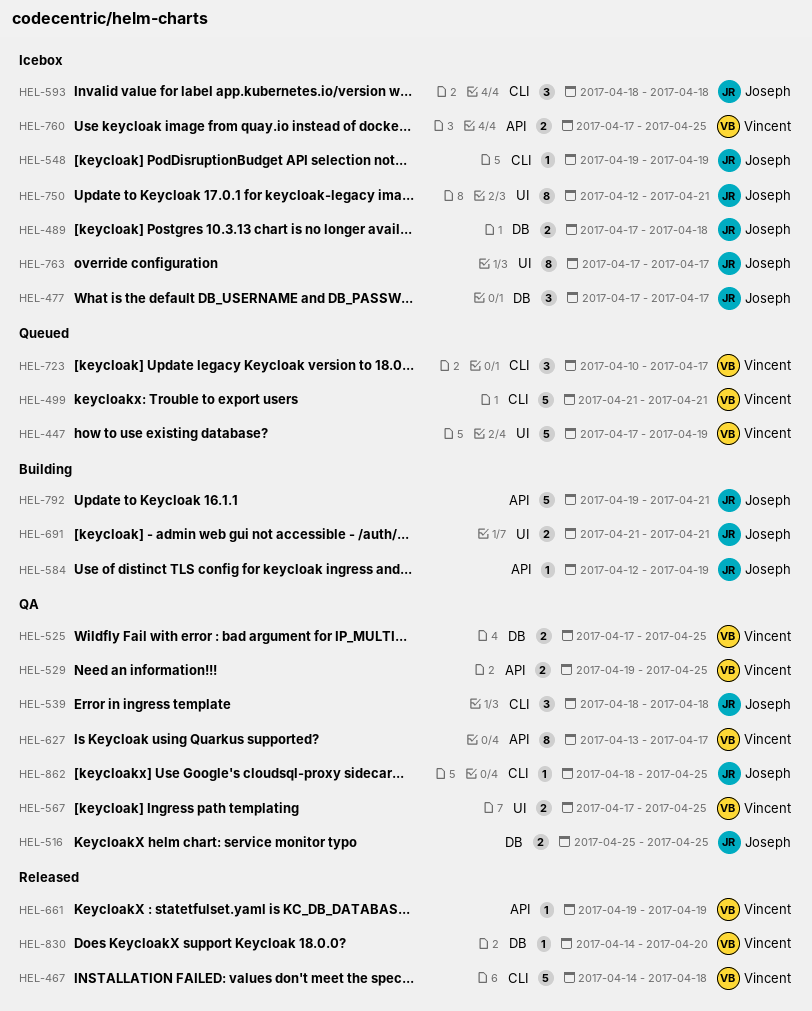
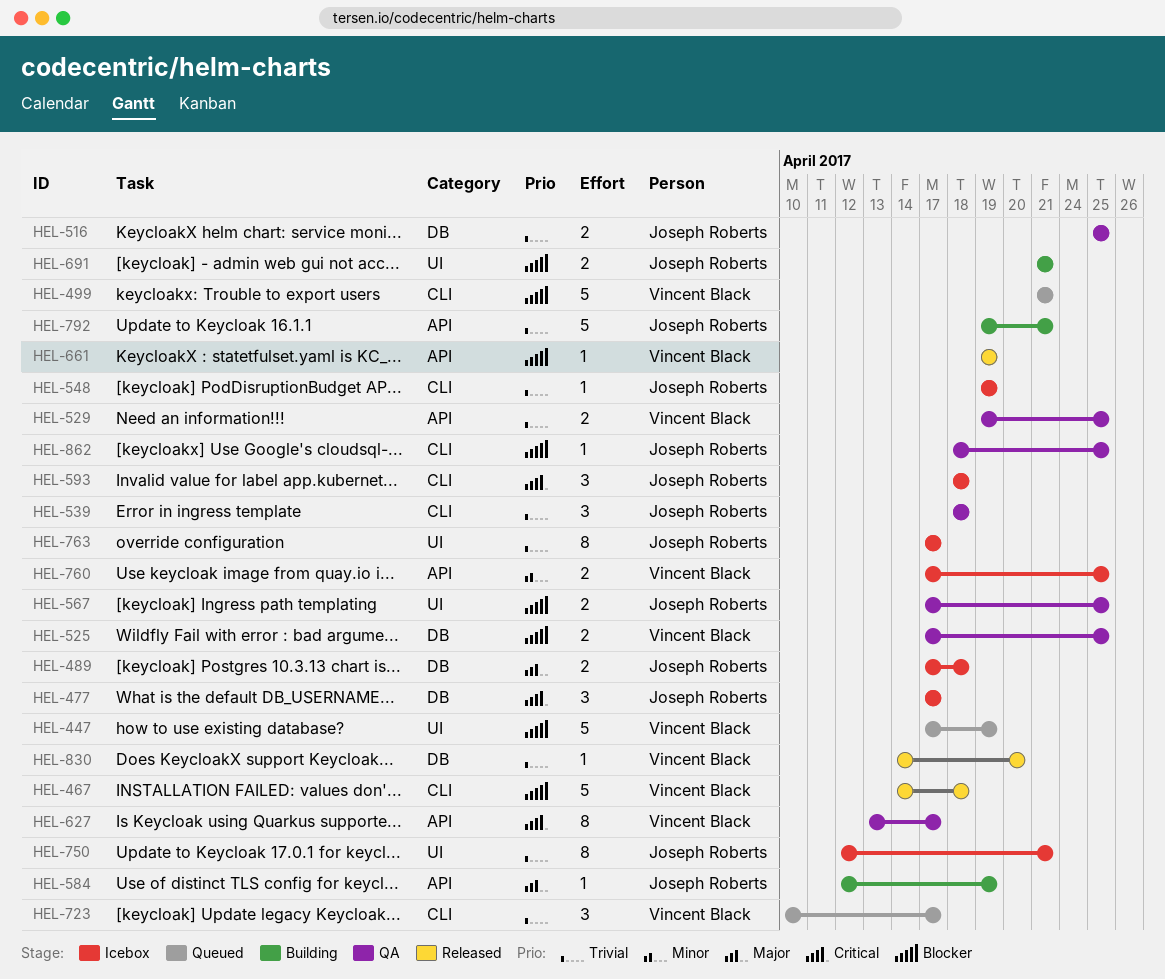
HEL-567, owner: Vincent Black -> Joseph Roberts

